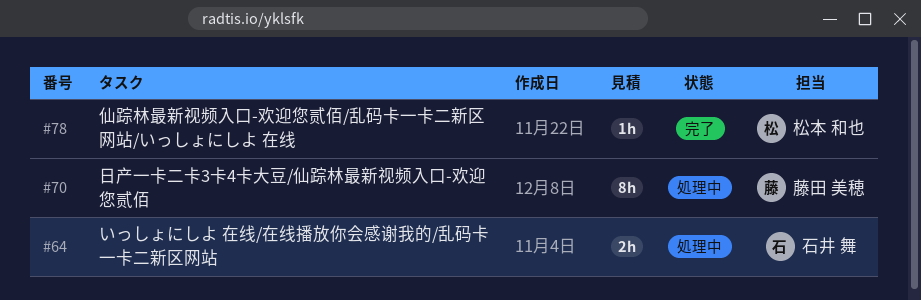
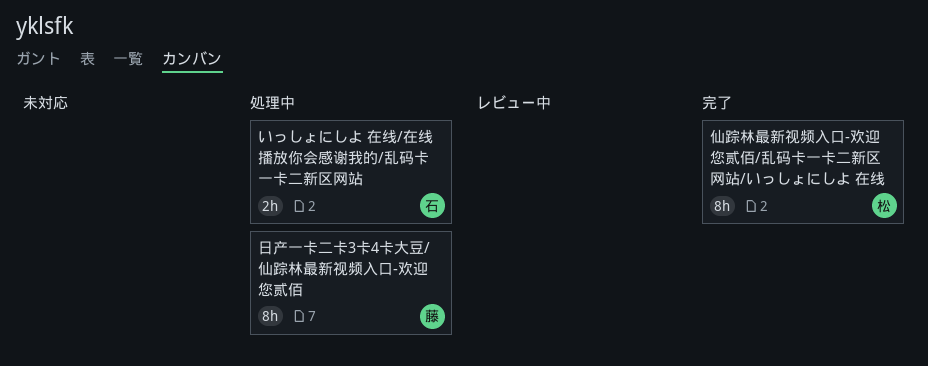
仙踪林最新视频入口-欢迎您贰佰/乱码卡一卡二新区网站/いっしょにしよ 在线, estimate: 1h -> 8h

